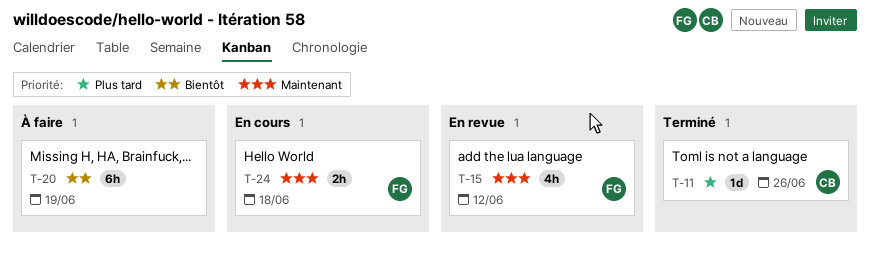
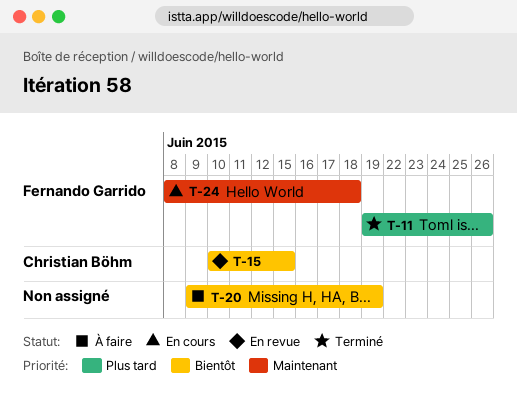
T-11, owner: Christian Böhm -> Fernando Garrido
T-15, owner: Fernando Garrido -> Christian Böhm
T-15, priority: Maintenant -> Bientôt
T-15, due: Jun 12 -> Jun 15

